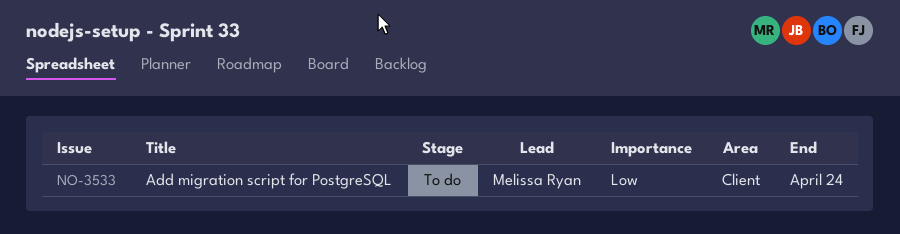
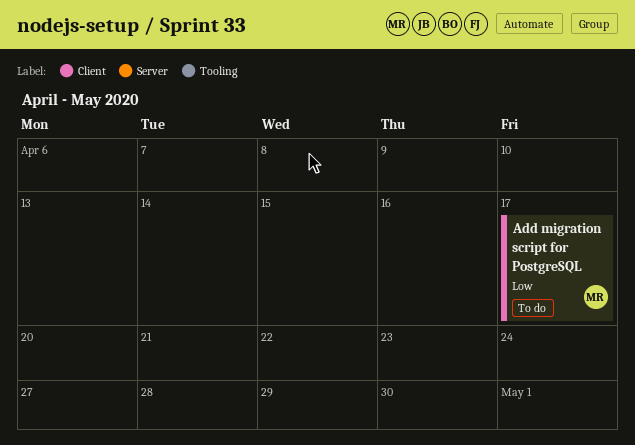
Add migration script for PostgreSQL, due: Apr 24 -> Apr 17

